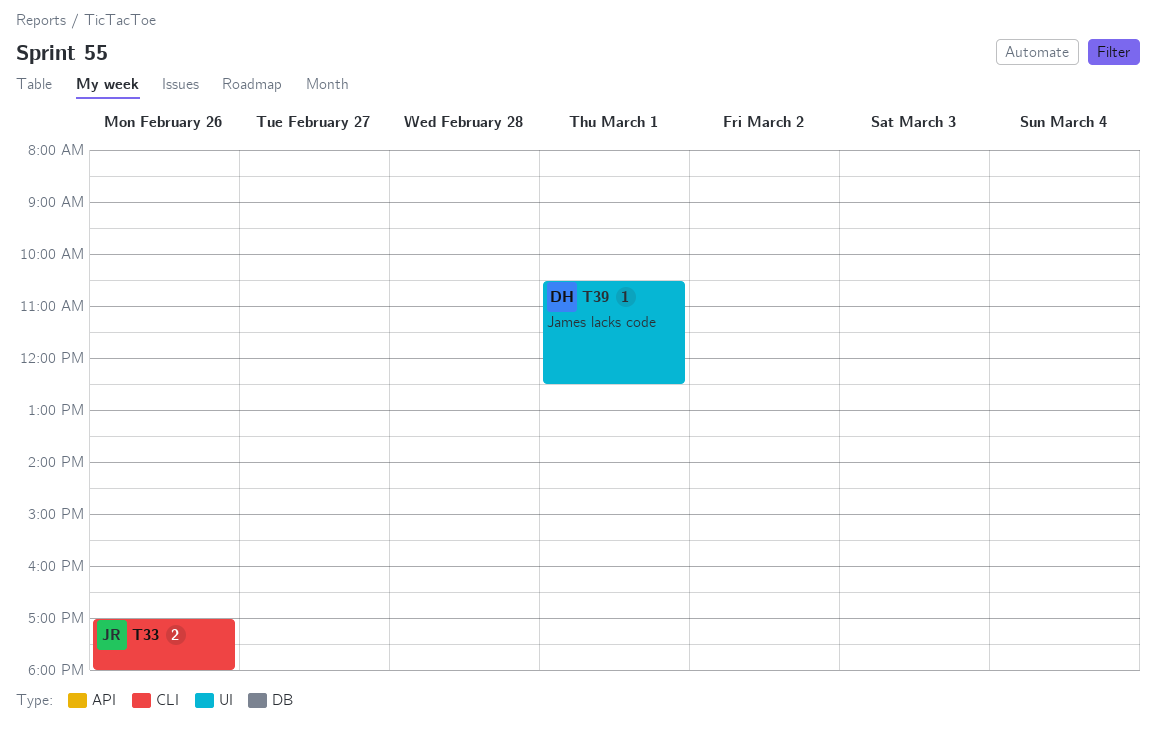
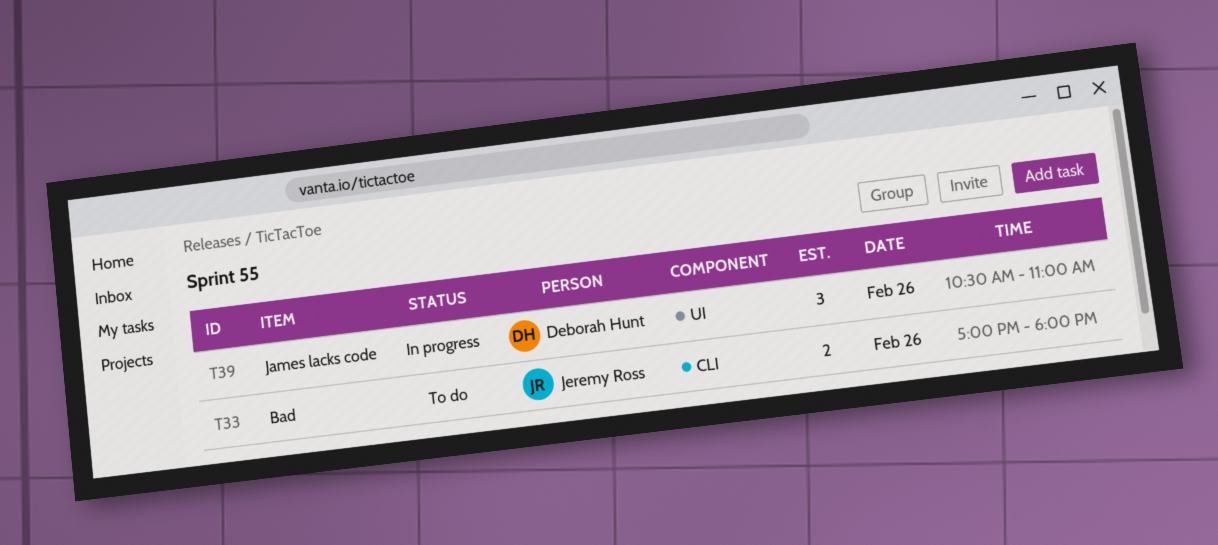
T39, estimate: 1 -> 3
T39, day: Mar 1 -> Feb 26
T39, ends: 12:30 -> 11:00

